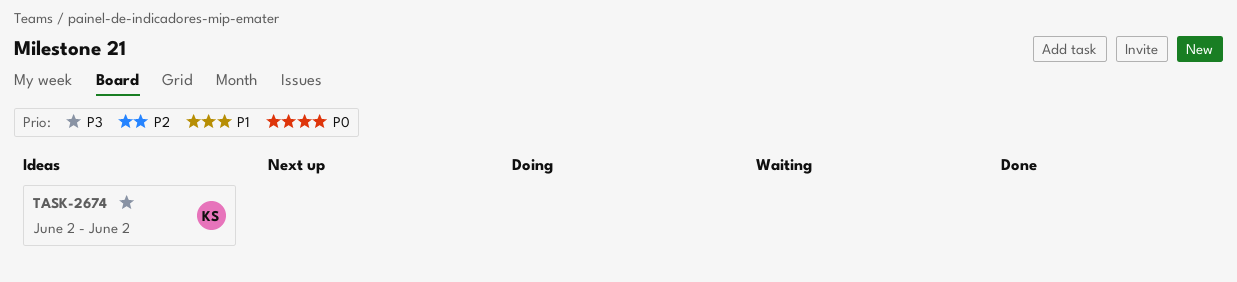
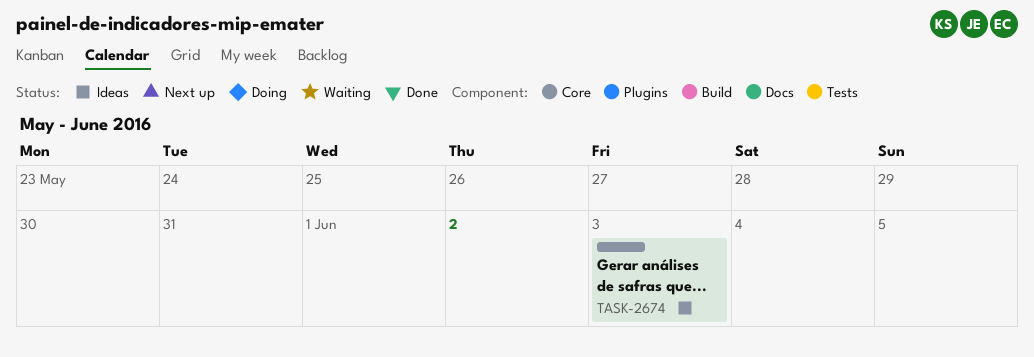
TASK-2674, due: Jun 2 -> Jun 3

